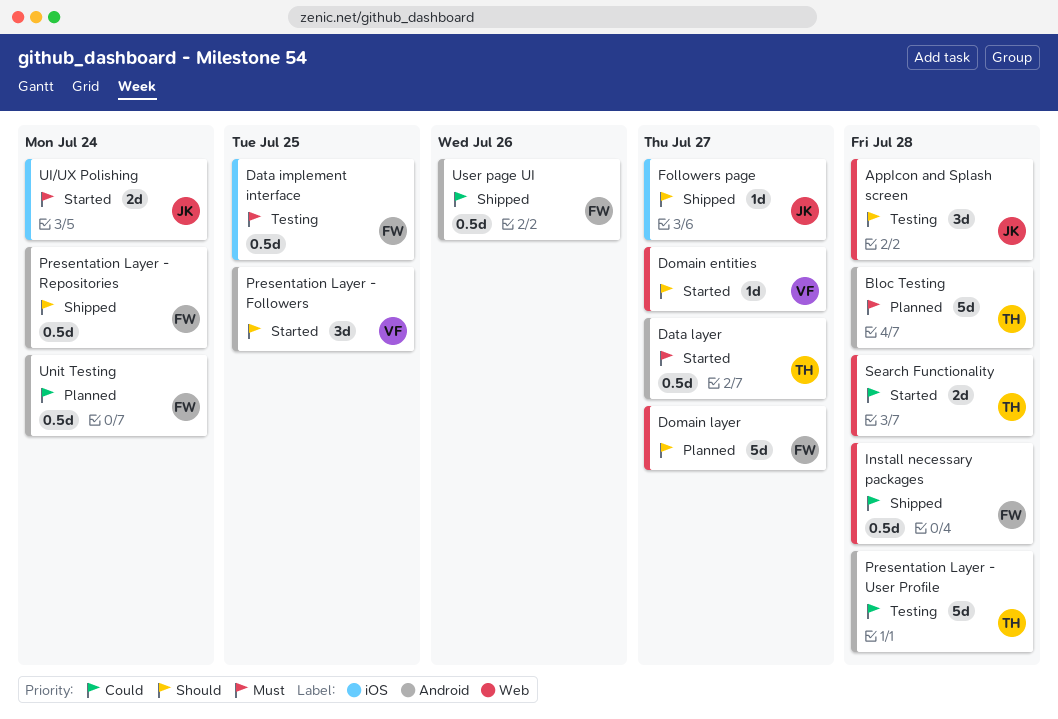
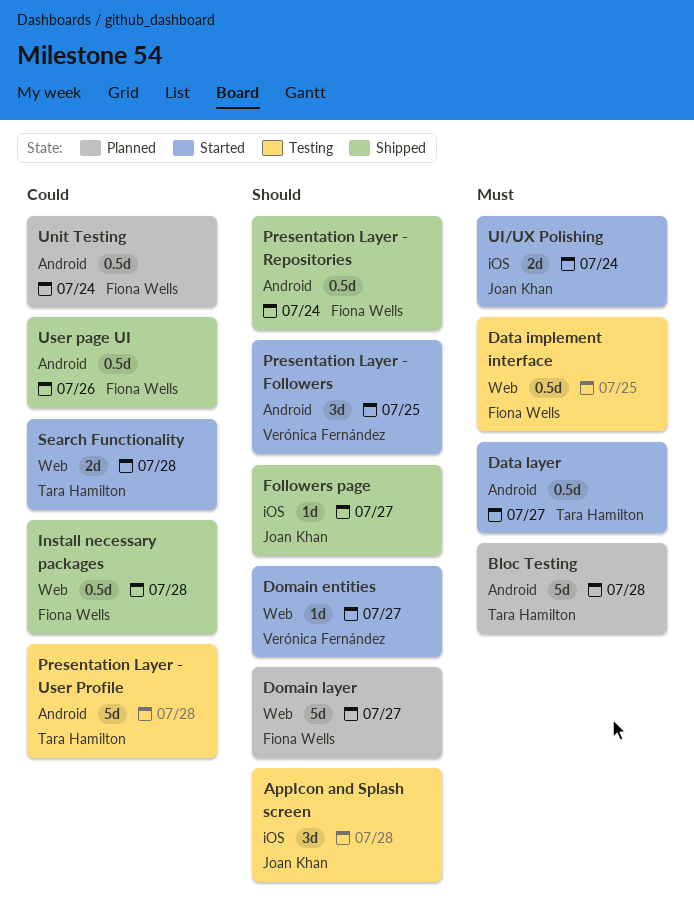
AppIcon and Splash screen, label: Web -> iOS
Data implement interface, label: iOS -> Web

